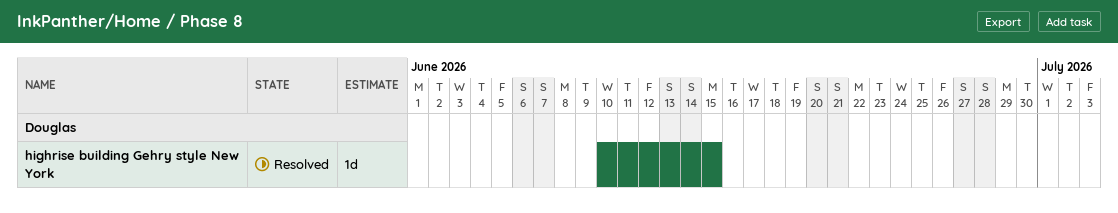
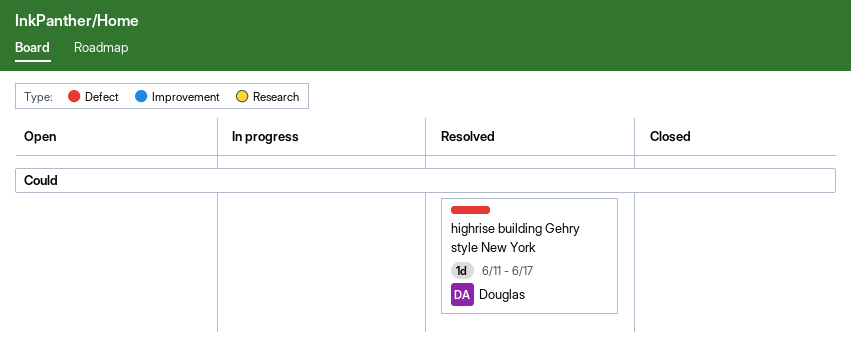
highrise building Gehry style New York, start: Jun 10 -> Jun 11
highrise building Gehry style New York, due: Jun 15 -> Jun 17

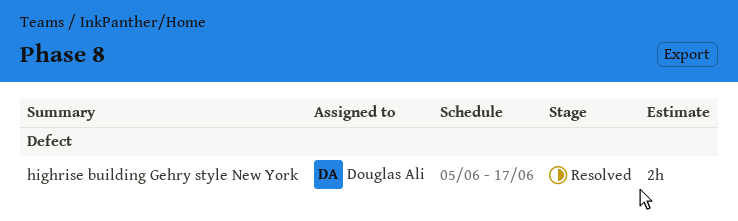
highrise building Gehry style New York, estimate: 1d -> 2h
highrise building Gehry style New York, start: Jun 11 -> Jun 5

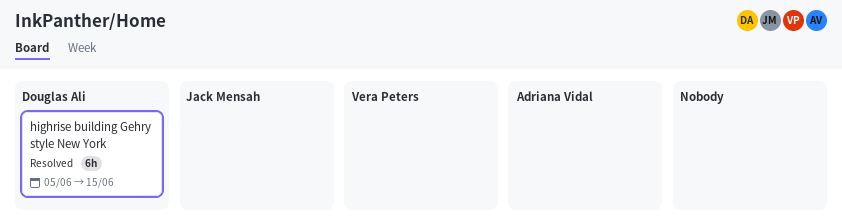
highrise building Gehry style New York, estimate: 2h -> 6h
highrise building Gehry style New York, due: Jun 17 -> Jun 15

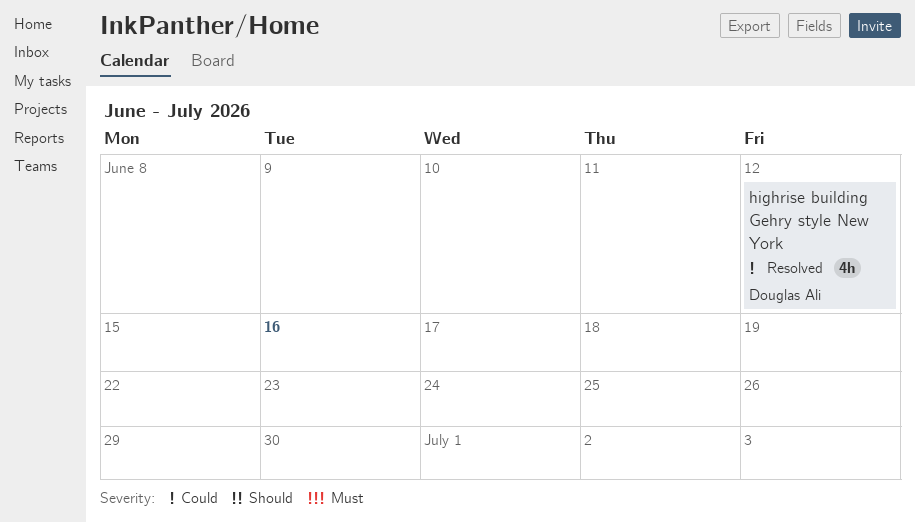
highrise building Gehry style New York, estimate: 6h -> 4h
highrise building Gehry style New York, due: Jun 15 -> Jun 12

